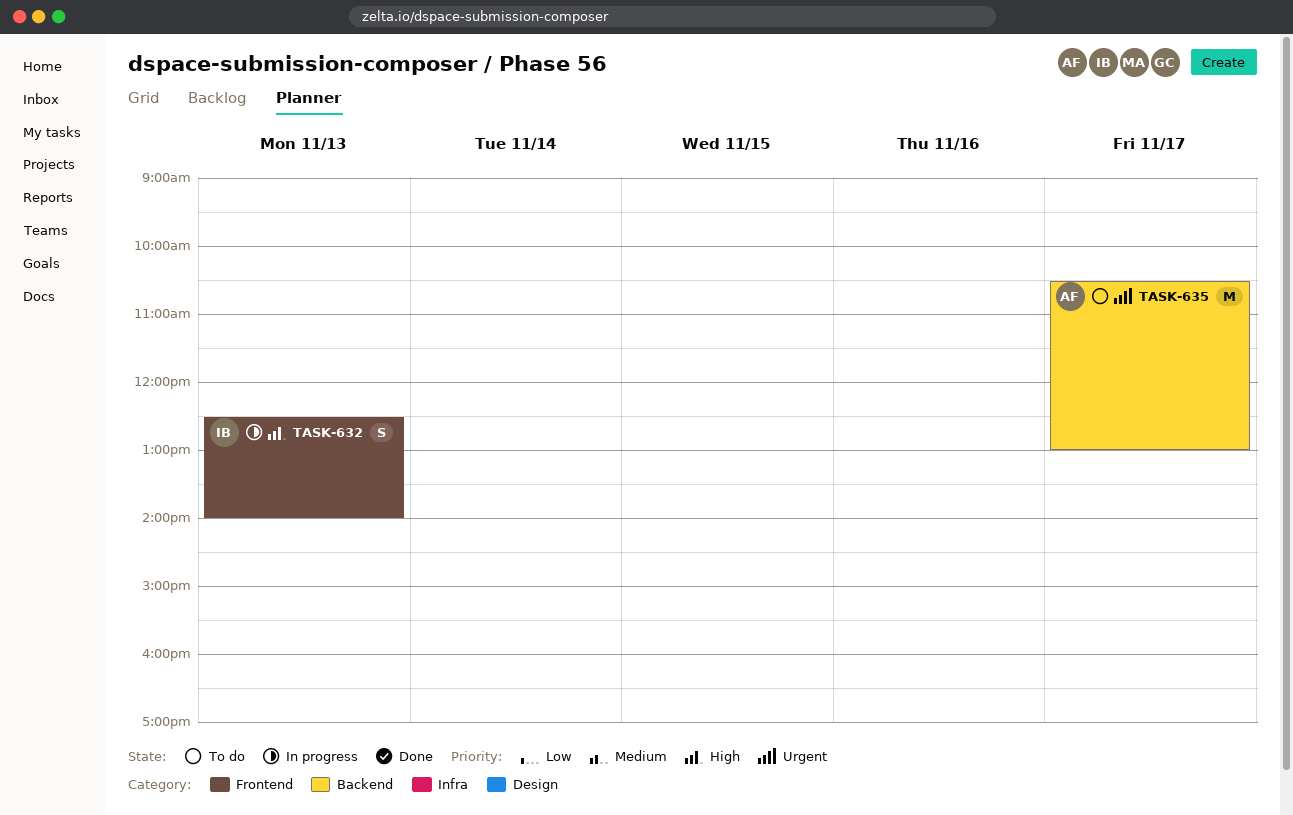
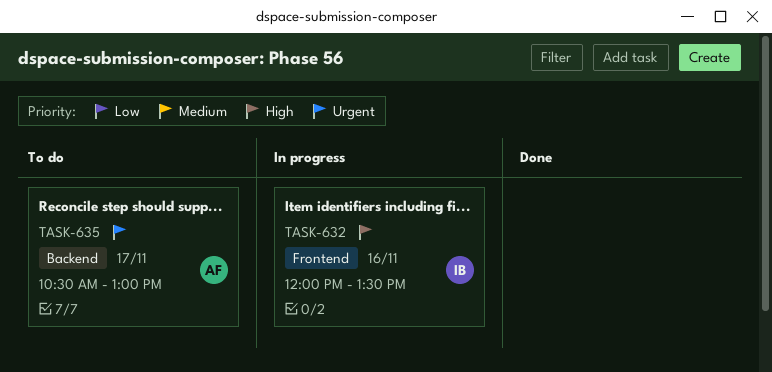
TASK-632, day: Nov 13 -> Nov 16
TASK-632, begins: 12:30 -> 12:00
TASK-632, ends: 14:00 -> 13:30

